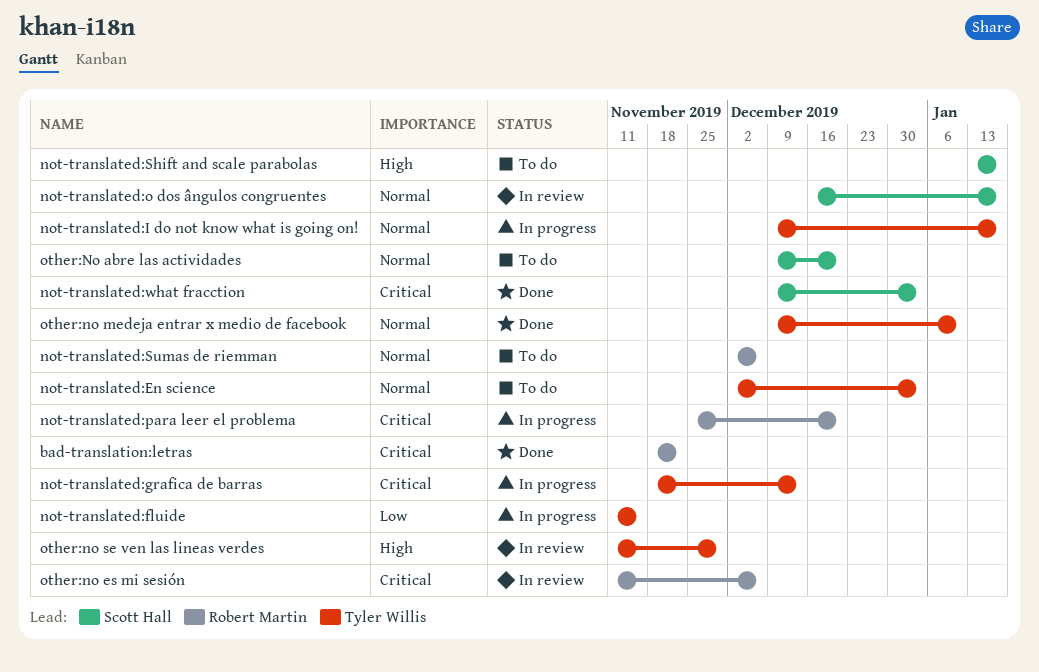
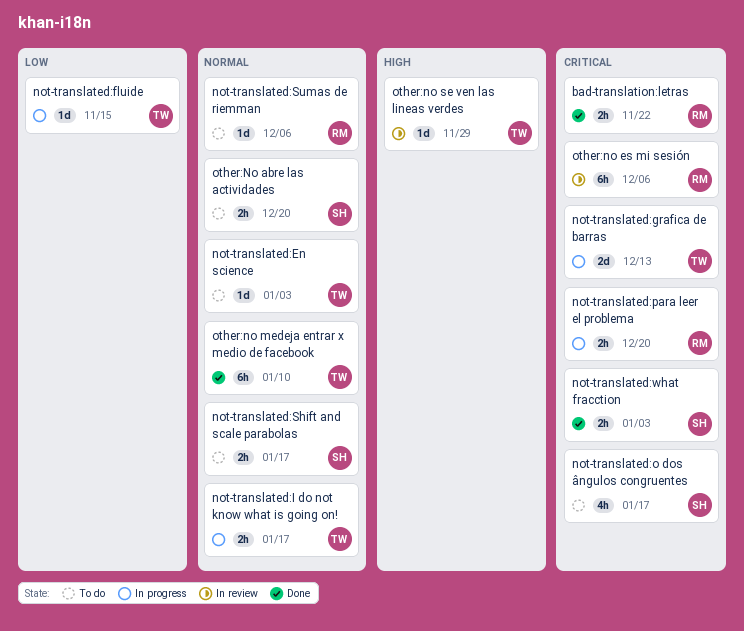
not-translated:o dos ângulos congruentes, status: In review -> To do
not-translated:o dos ângulos congruentes, priority: Normal -> Critical
not-translated:Shift and scale parabolas, priority: High -> Normal

